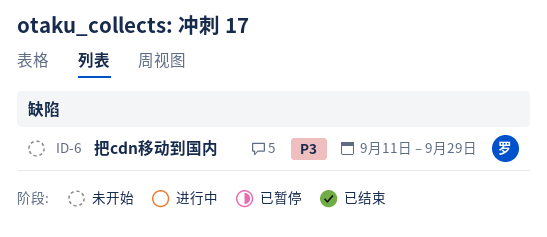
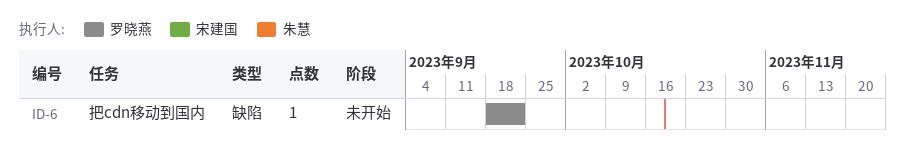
ID-6, start: Sep 11 -> Sep 18
ID-6, due: Sep 29 -> Sep 22

